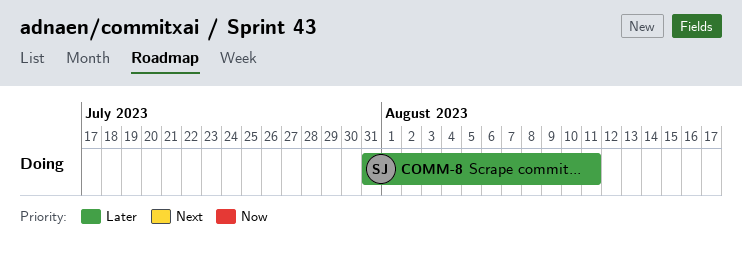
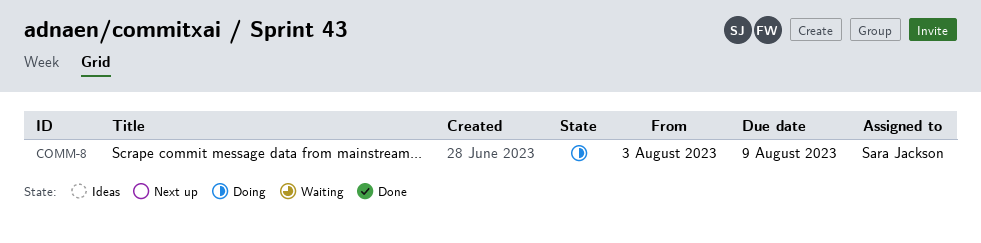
COMM-8, start: Jul 31 -> Aug 3
COMM-8, due: Aug 11 -> Aug 9

